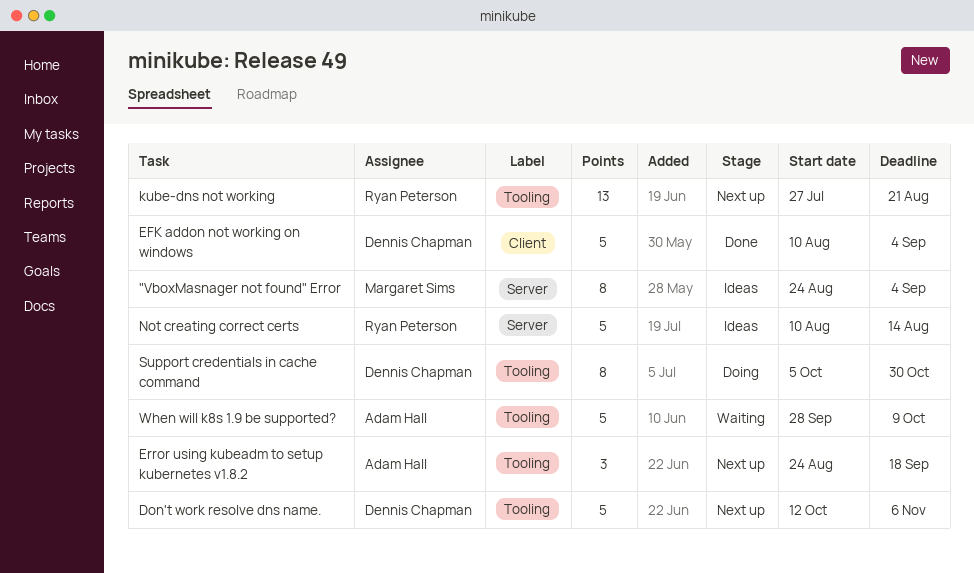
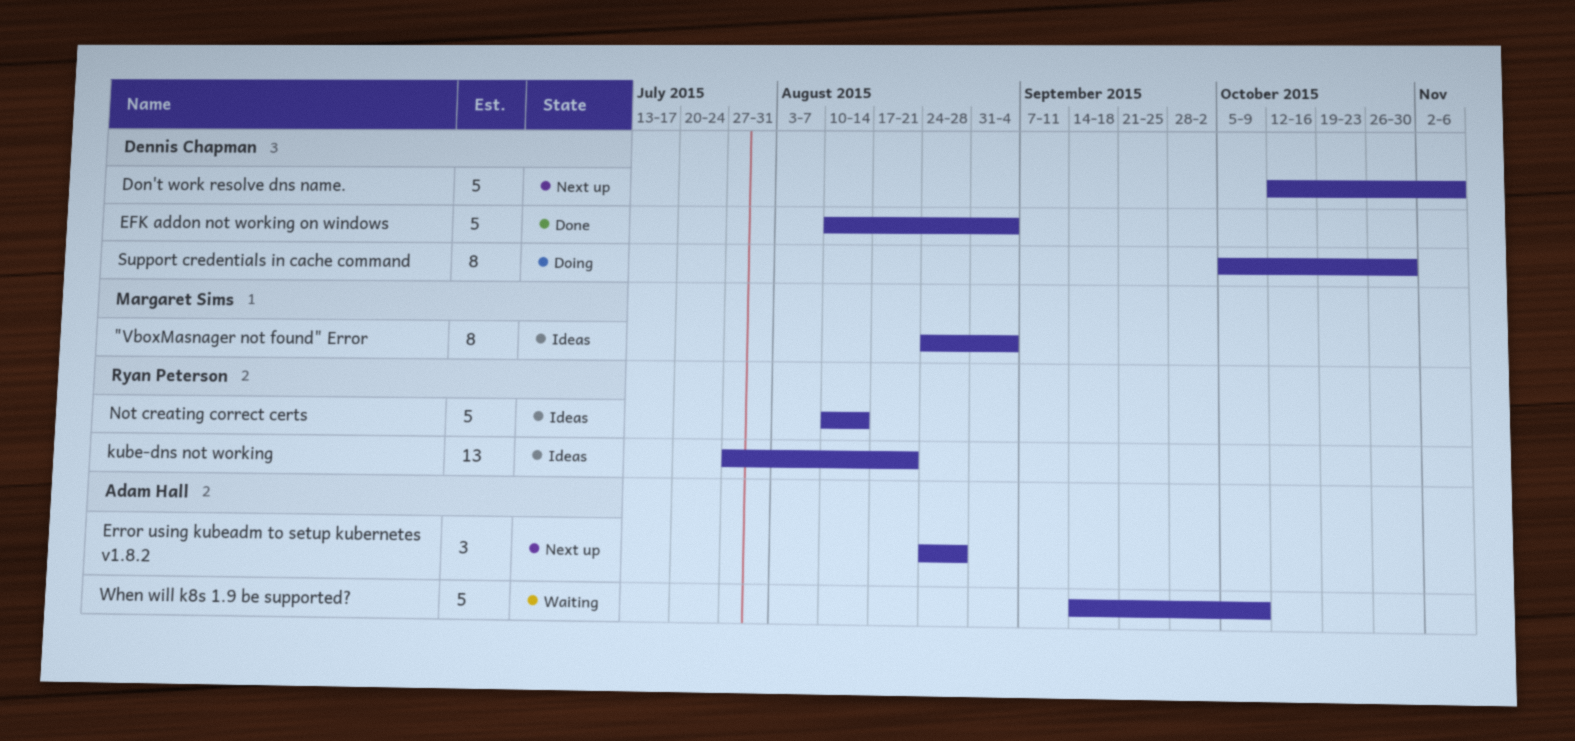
Error using kubeadm to setup kubernetes v1.8.2, due: Sep 18 -> Aug 28
kube-dns not working, status: Next up -> Ideas
When will k8s 1.9 be supported?, start: Sep 28 -> Sep 14

